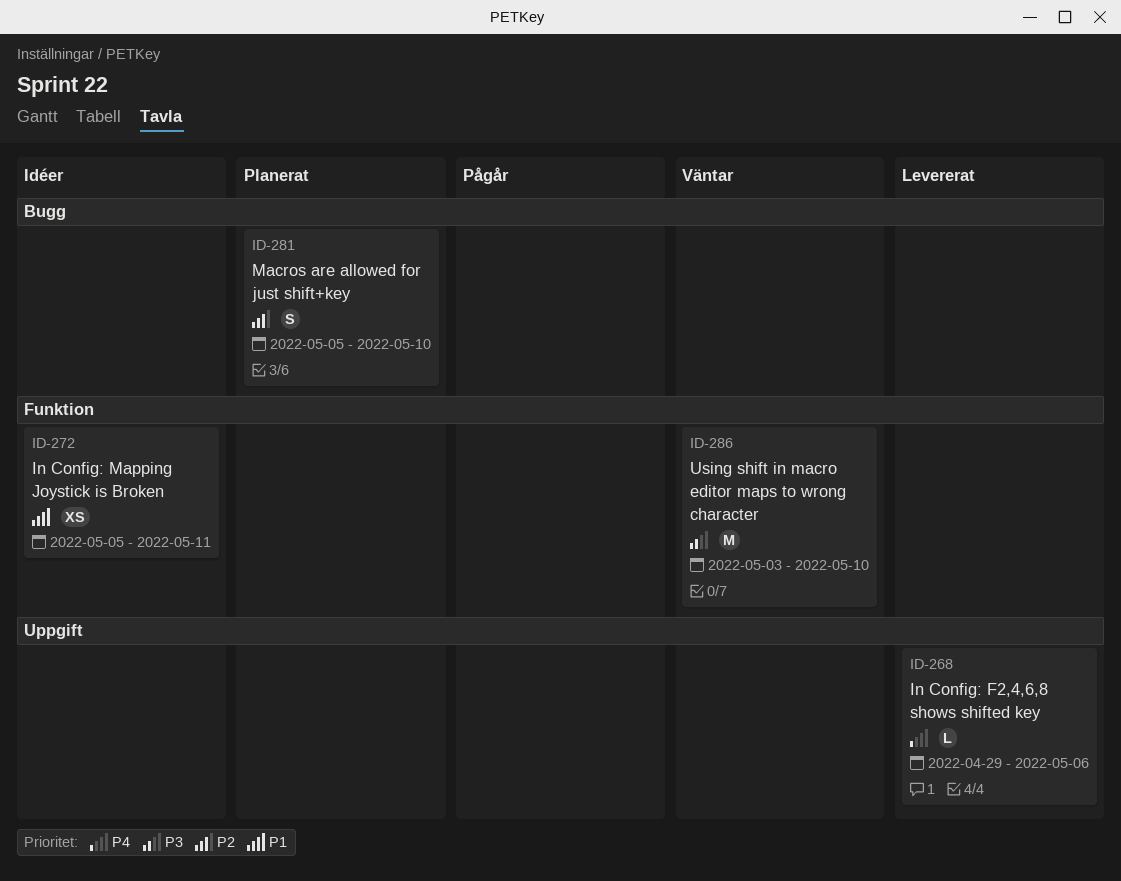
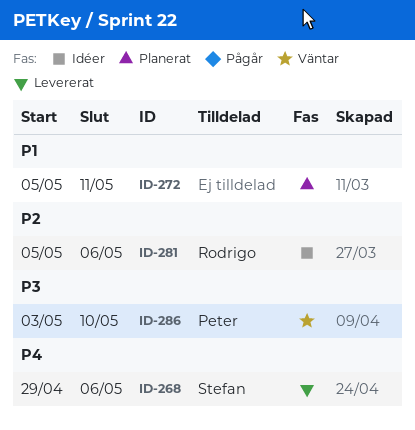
ID-272, status: Idéer -> Planerat
ID-281, status: Planerat -> Idéer
ID-281, due: May 10 -> May 6

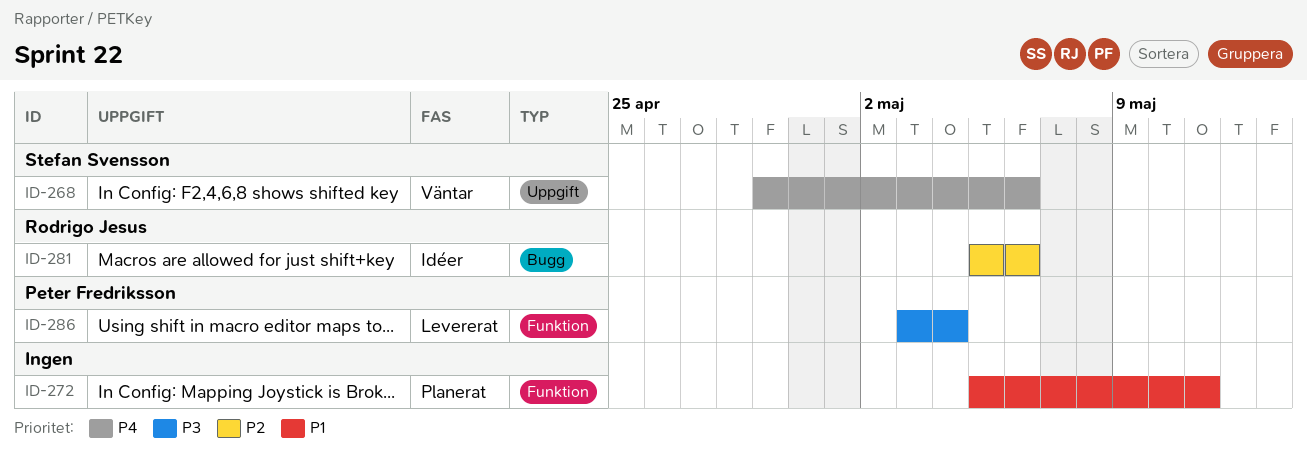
ID-268, status: Levererat -> Väntar
ID-286, status: Väntar -> Levererat
ID-286, due: May 10 -> May 4

